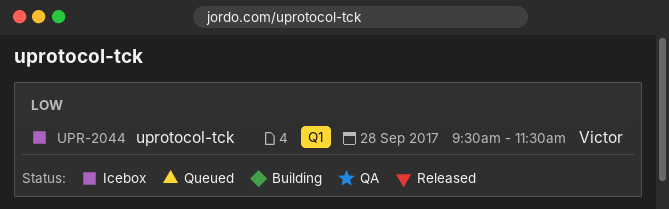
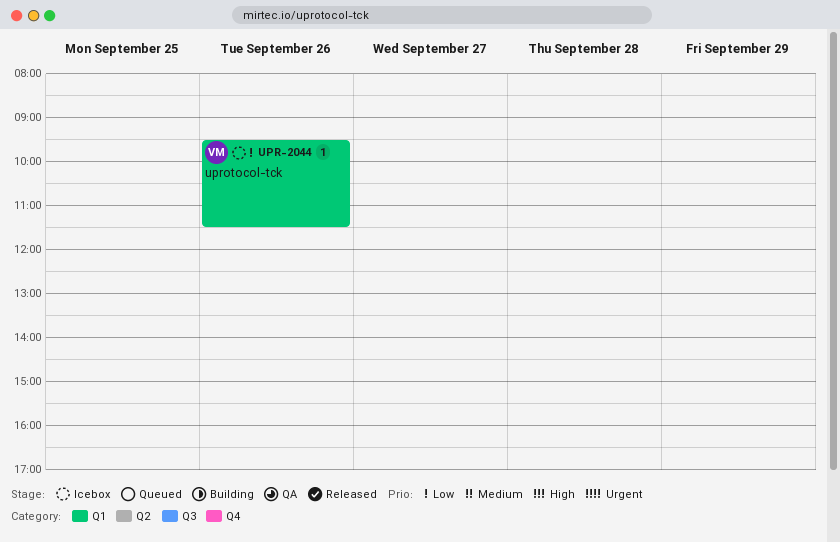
UPR-2044, day: Sep 28 -> Sep 26

